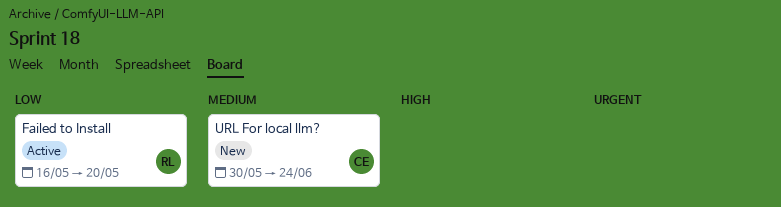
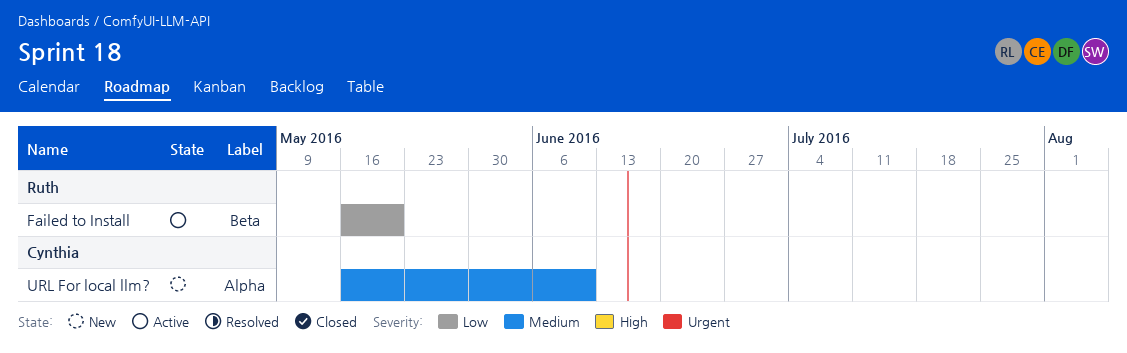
URL For local llm?, start: May 30 -> May 16
URL For local llm?, due: Jun 24 -> Jun 10

